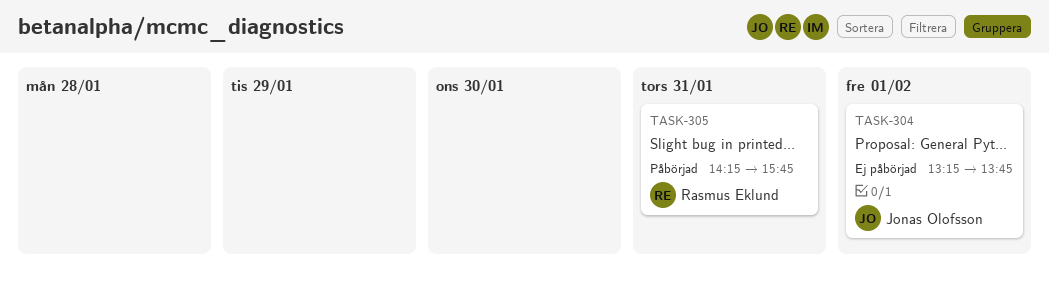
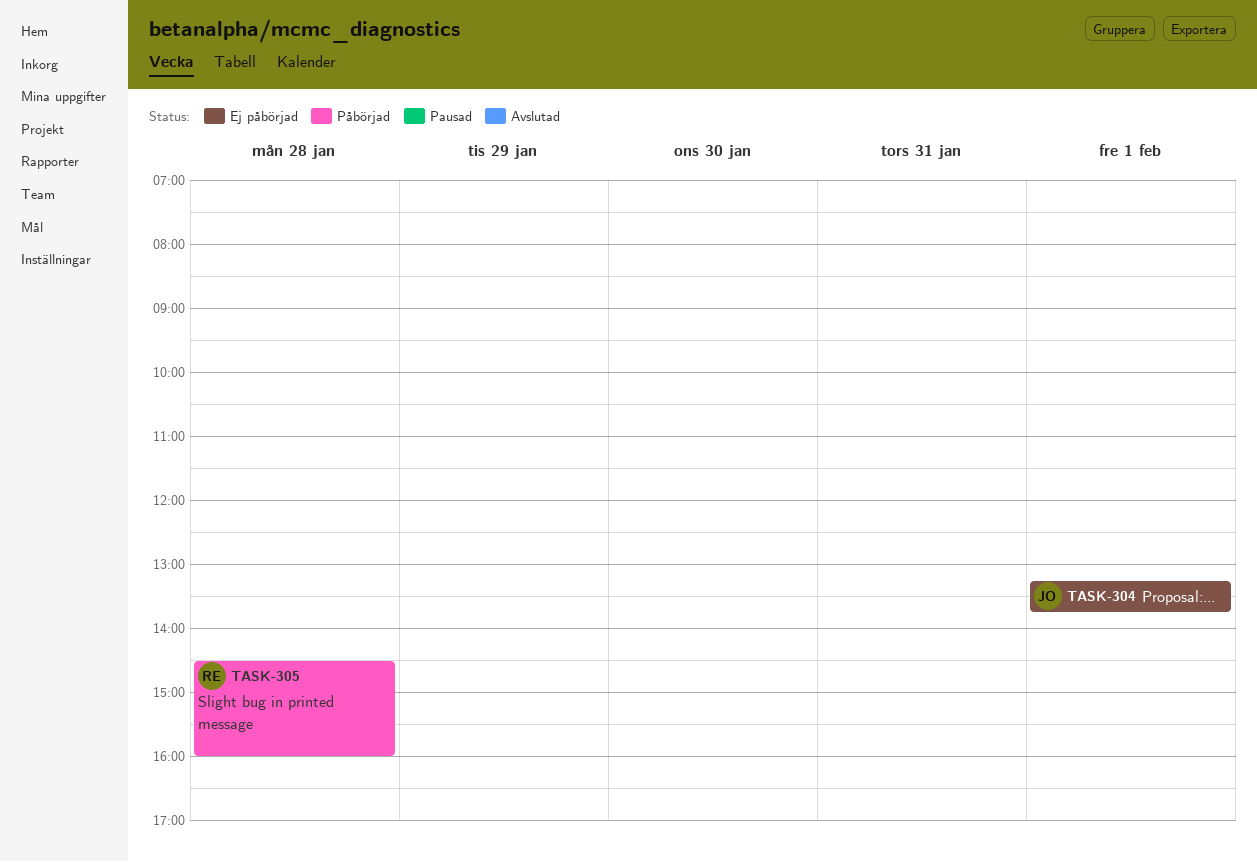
TASK-305, day: Jan 31 -> Jan 28
TASK-305, begins: 14:15 -> 14:30
TASK-305, ends: 15:45 -> 16:00

